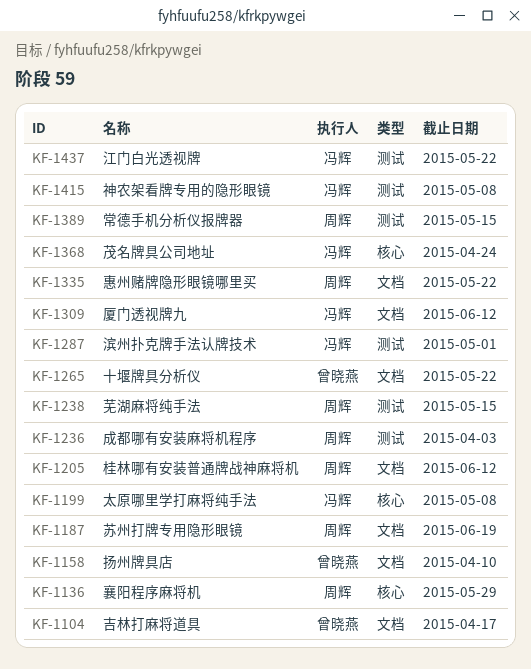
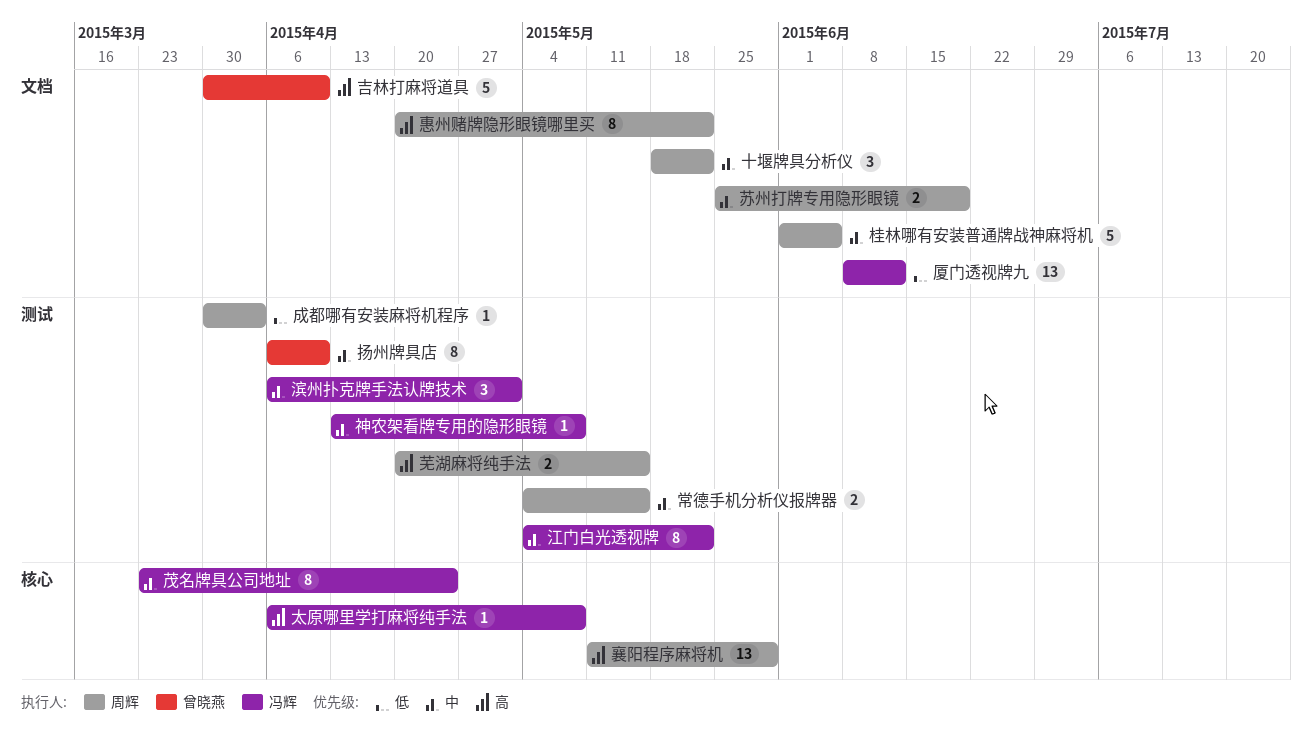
十堰牌具分析仪, owner: 曾晓燕 -> 周辉
吉林打麻将道具, due: Apr 17 -> Apr 10
扬州牌具店, label: 文档 -> 测试
桂林哪有安装普通牌战神麻将机, due: Jun 12 -> Jun 5

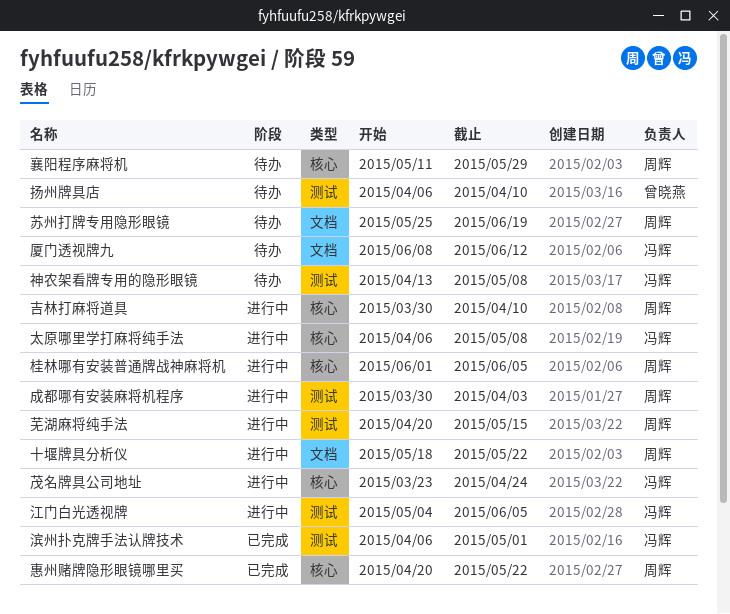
吉林打麻将道具, owner: 曾晓燕 -> 周辉
吉林打麻将道具, label: 文档 -> 核心
常德手机分析仪报牌器: present -> none
惠州赌牌隐形眼镜哪里买, label: 文档 -> 核心
桂林哪有安装普通牌战神麻将机, label: 文档 -> 核心
江门白光透视牌, due: May 22 -> Jun 5

